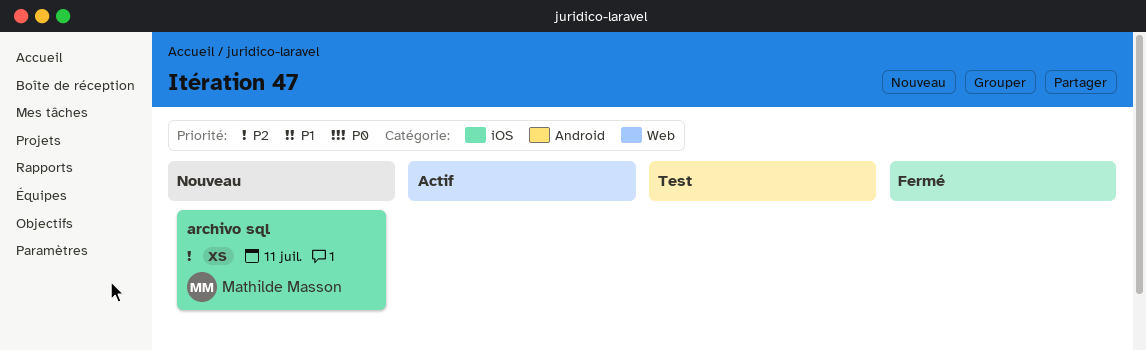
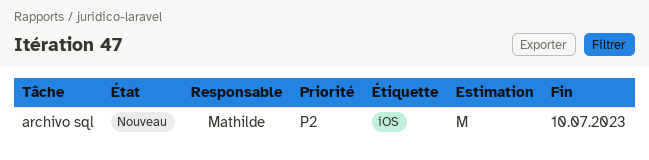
archivo sql, estimate: XS -> M
archivo sql, due: Jul 11 -> Jul 10

